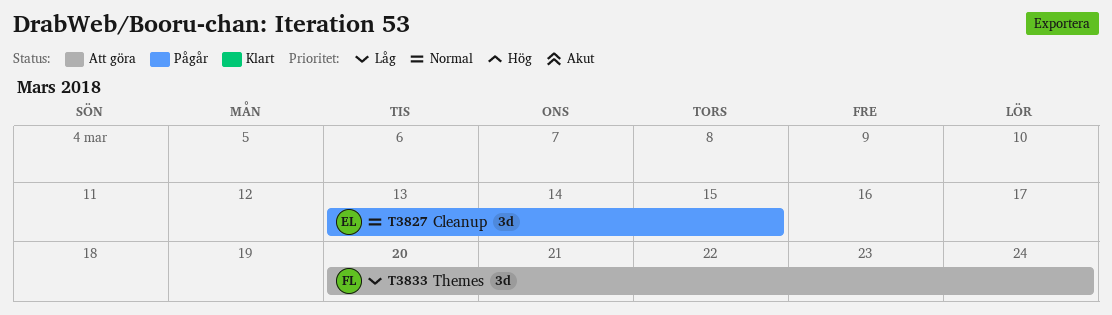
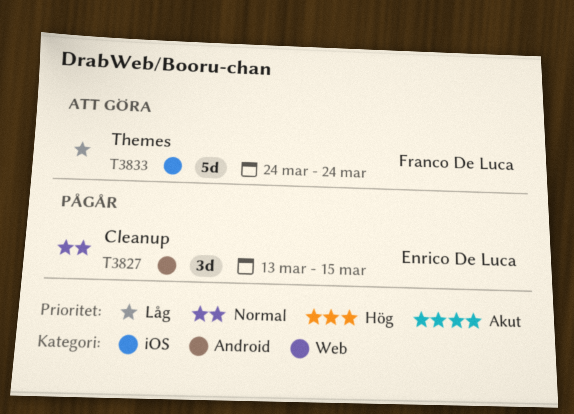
T3833, estimate: 3d -> 5d
T3833, start: Mar 20 -> Mar 24

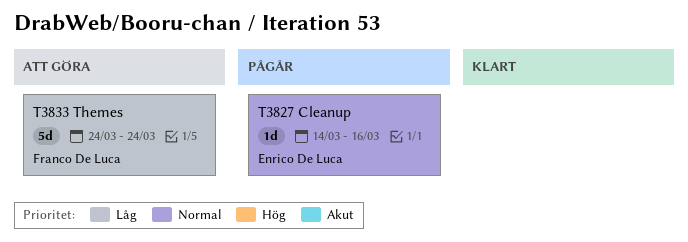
T3827, estimate: 3d -> 1d
T3827, start: Mar 13 -> Mar 14
T3827, due: Mar 15 -> Mar 16

